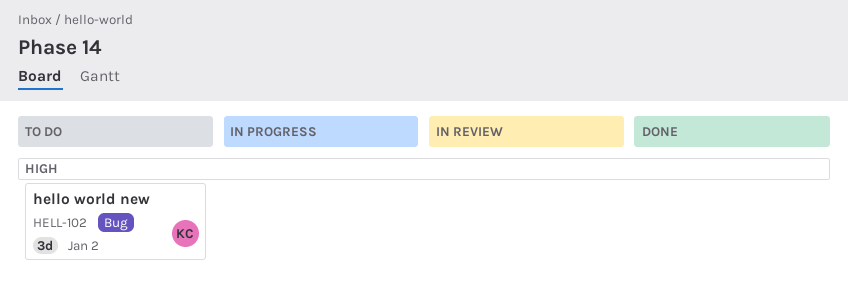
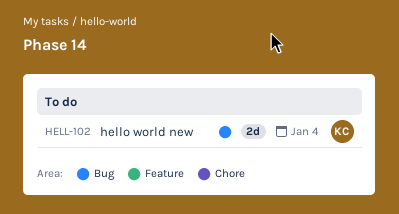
HELL-102, estimate: 3d -> 2d
HELL-102, due: Jan 2 -> Jan 4

